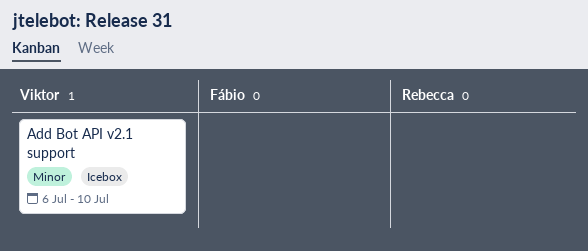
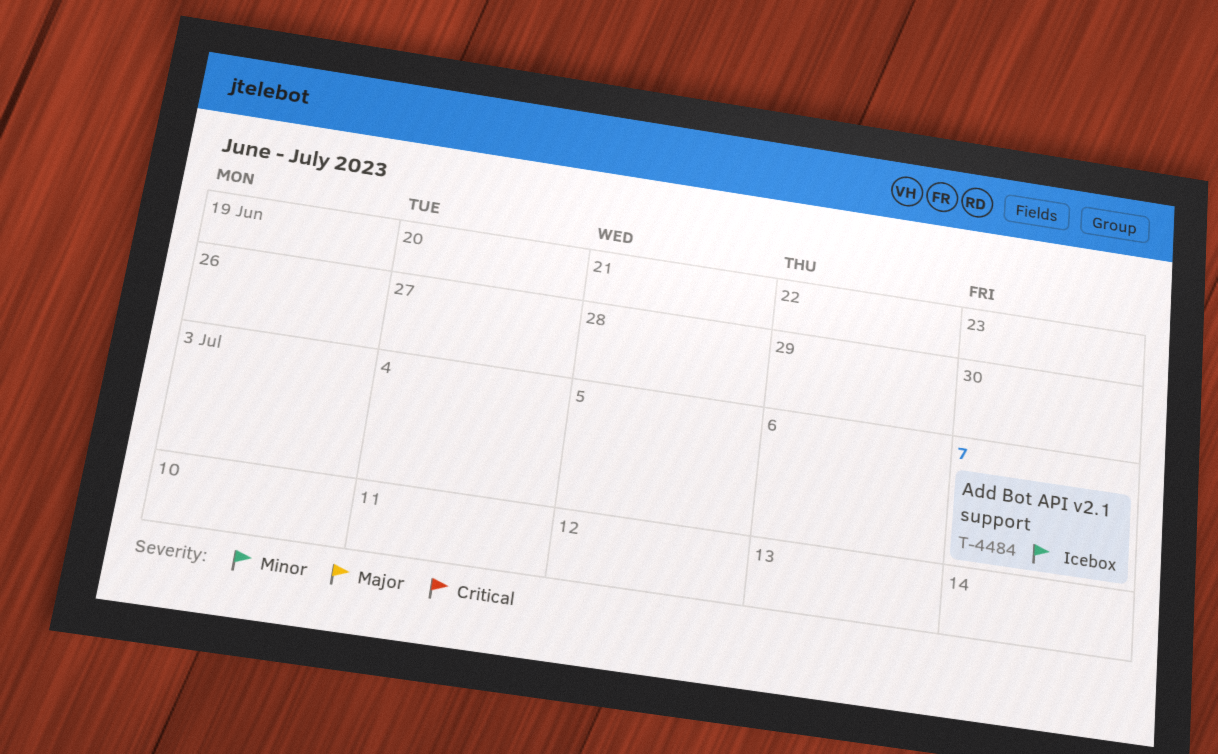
Add Bot API v2.1 support, due: Jul 10 -> Jul 7

